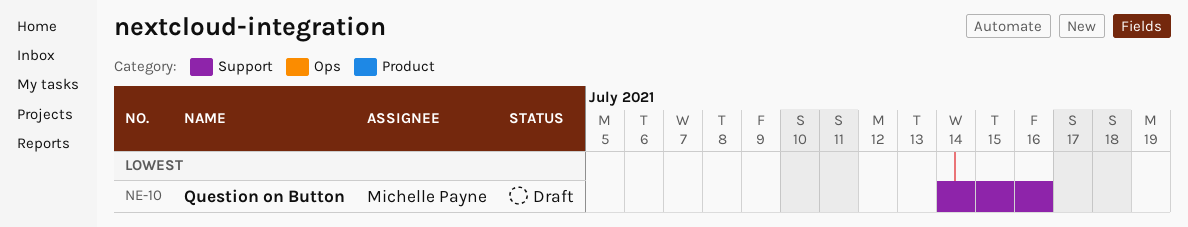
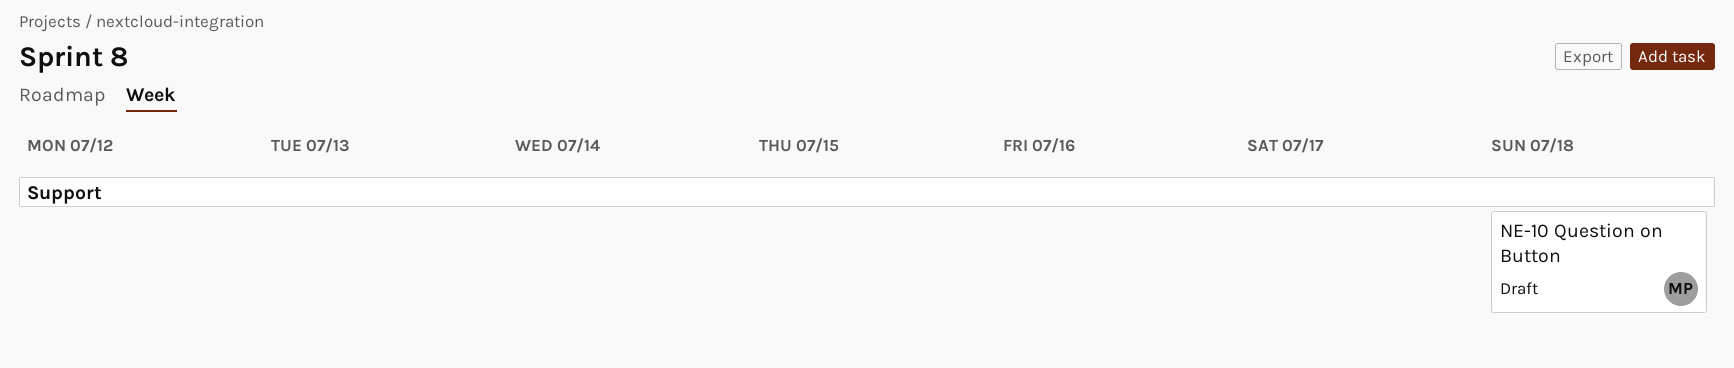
NE-10, due: Jul 16 -> Jul 18

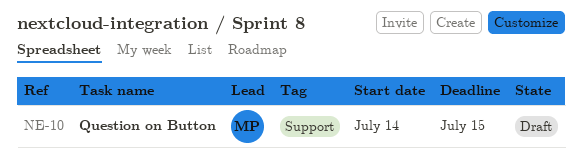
NE-10, due: Jul 18 -> Jul 15

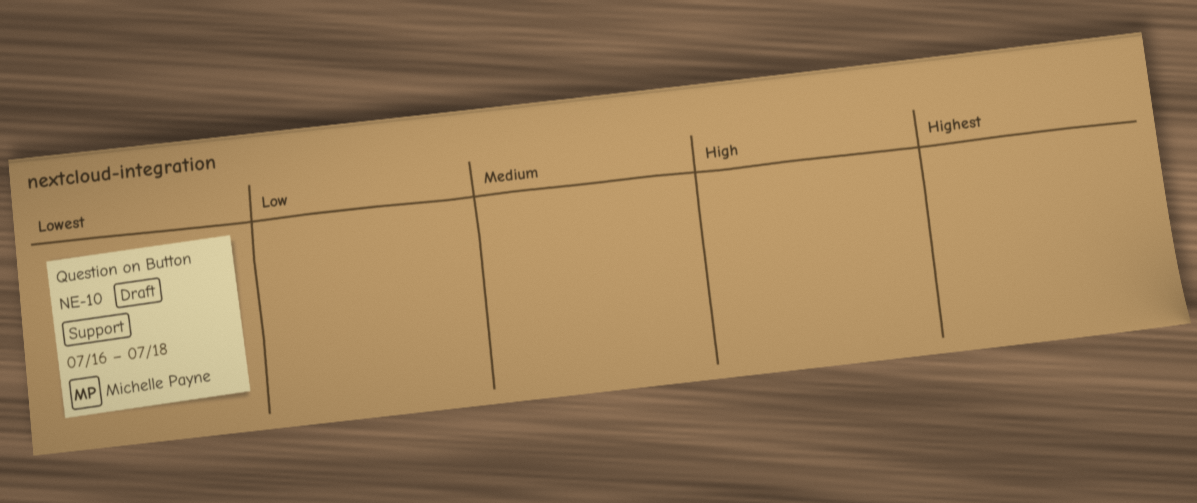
NE-10, start: Jul 14 -> Jul 16
NE-10, due: Jul 15 -> Jul 18

